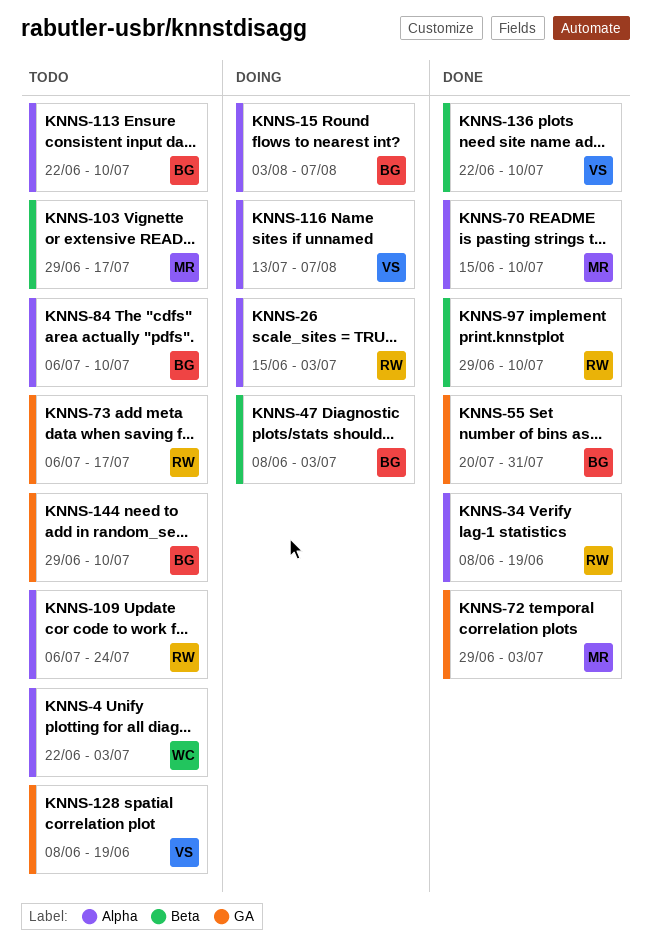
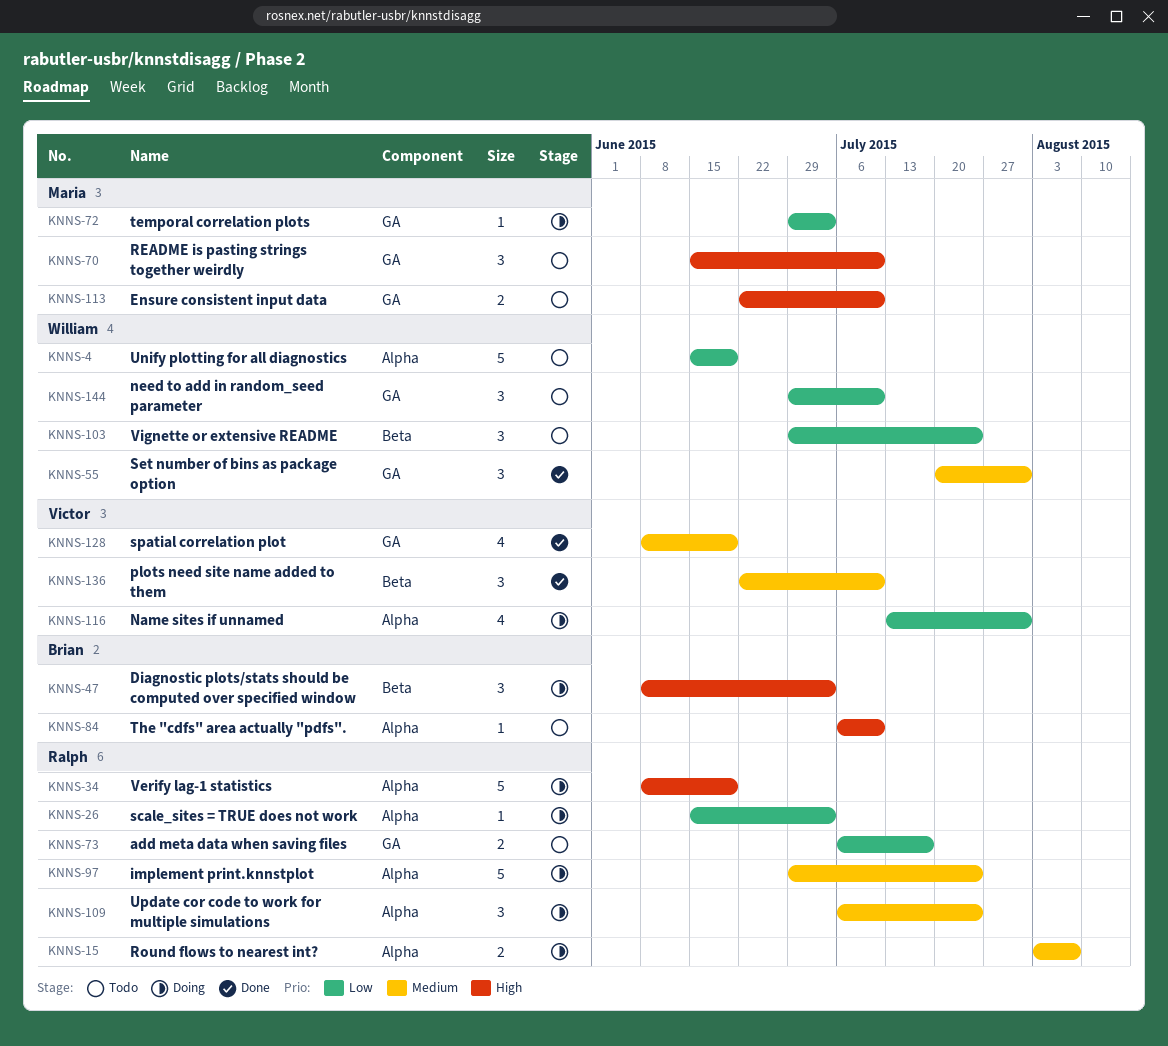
KNNS-4, start: Jun 22 -> Jun 15
KNNS-4, due: Jul 3 -> Jun 19
KNNS-15, owner: Brian -> Ralph
KNNS-34, status: Done -> Doing
KNNS-55, owner: Brian -> William
KNNS-70, status: Done -> Todo
KNNS-70, label: Alpha -> GA
KNNS-72, status: Done -> Doing
KNNS-97, status: Done -> Doing
KNNS-97, label: Beta -> Alpha
KNNS-97, due: Jul 10 -> Jul 24
KNNS-103, owner: Maria -> William
KNNS-103, due: Jul 17 -> Jul 24
KNNS-109, status: Todo -> Doing
KNNS-113, owner: Brian -> Maria
KNNS-113, label: Alpha -> GA
KNNS-116, due: Aug 7 -> Jul 31
KNNS-128, status: Todo -> Done
KNNS-144, owner: Brian -> William

